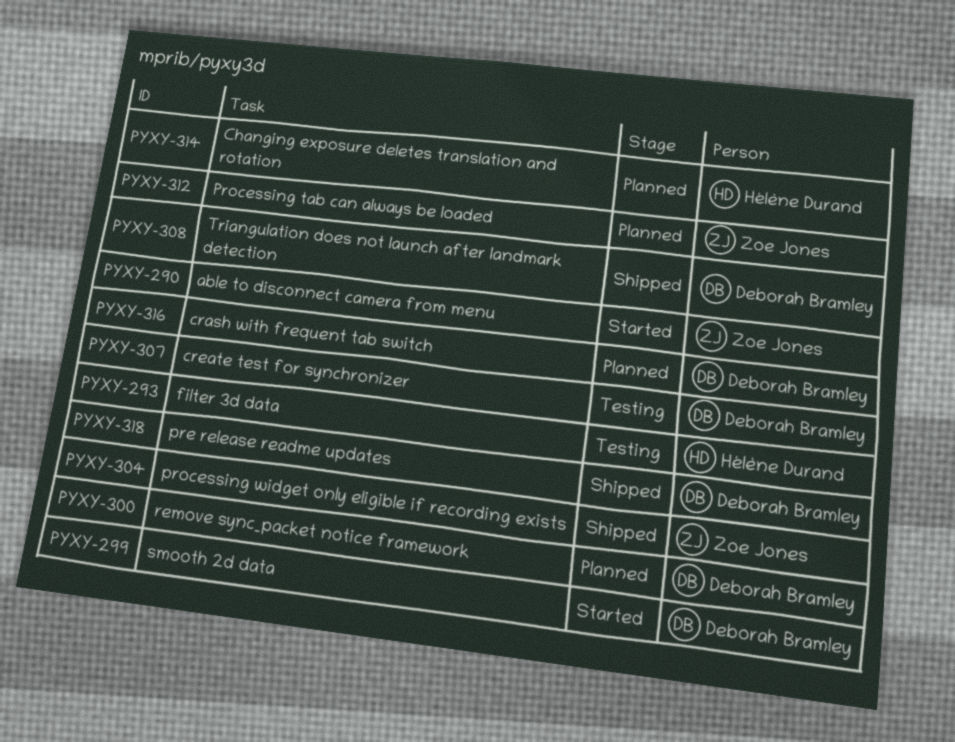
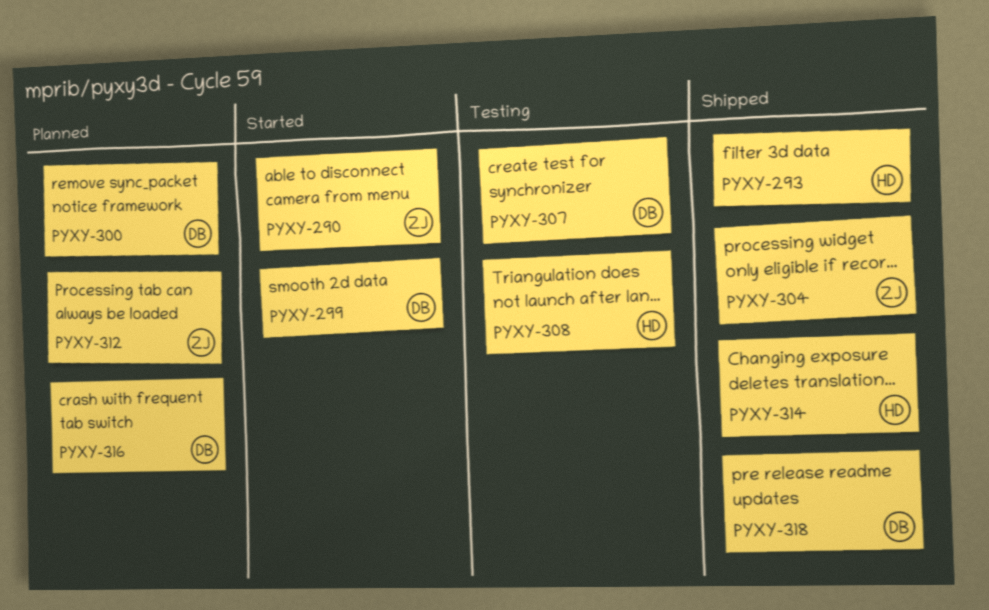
PYXY-293, status: Testing -> Shipped
PYXY-308, status: Shipped -> Testing
PYXY-308, owner: Deborah Bramley -> Hélène Durand
PYXY-314, status: Planned -> Shipped

